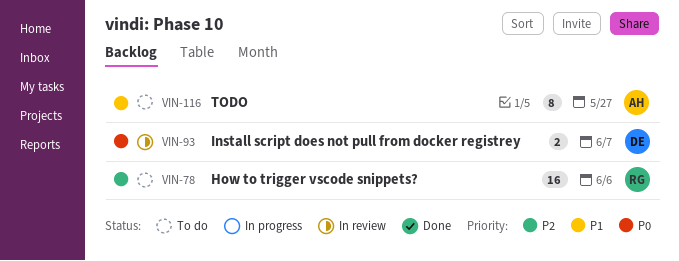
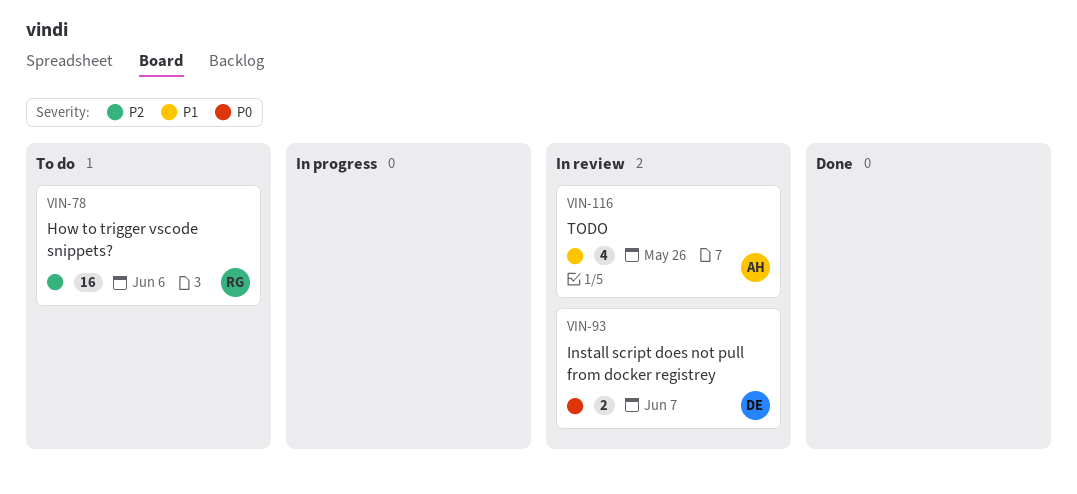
VIN-116, status: To do -> In review
VIN-116, estimate: 8 -> 4
VIN-116, due: May 27 -> May 26

